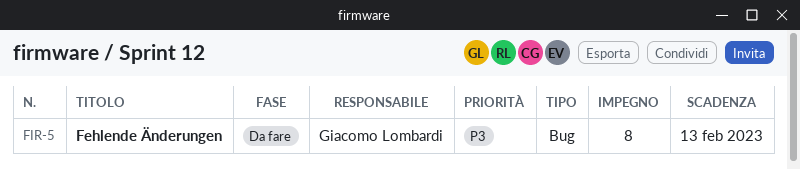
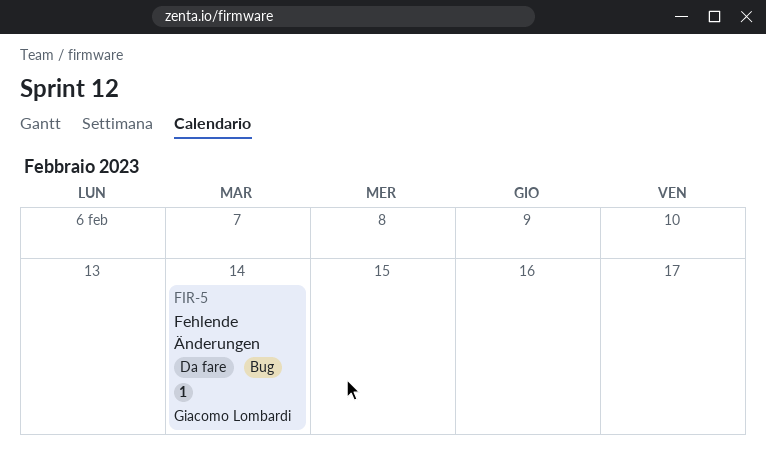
FIR-5, estimate: 8 -> 1
FIR-5, due: Feb 13 -> Feb 14

